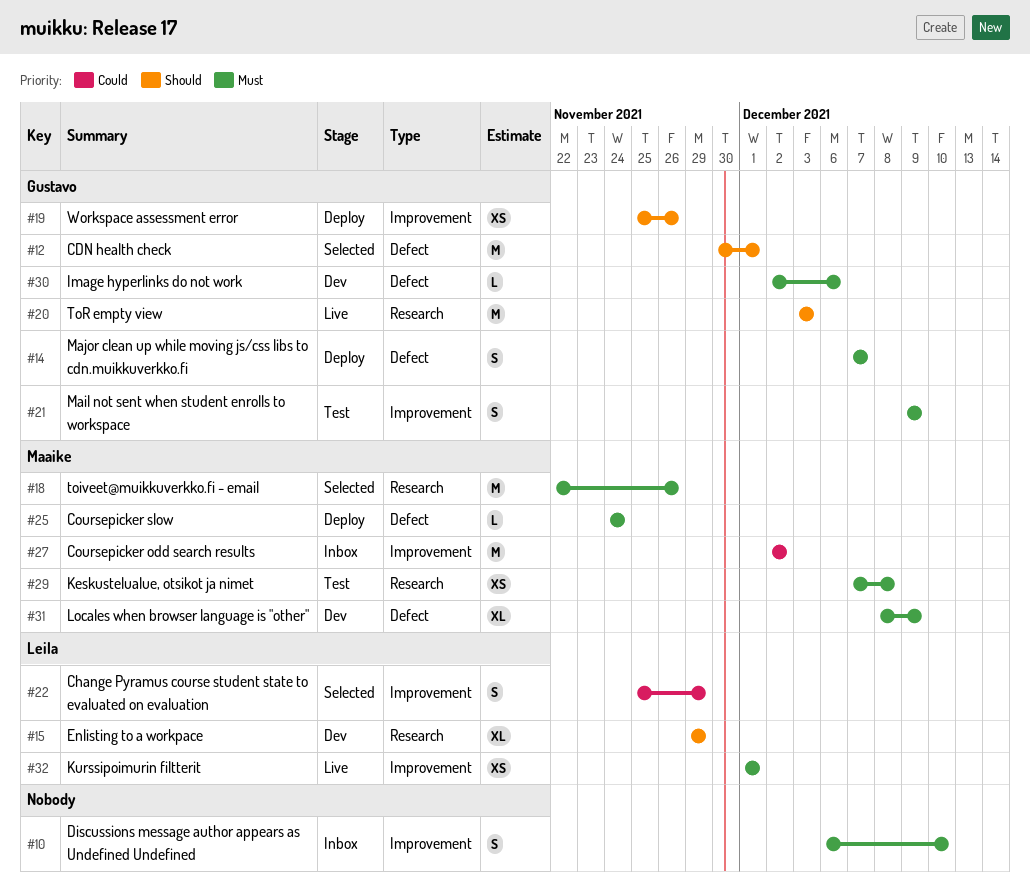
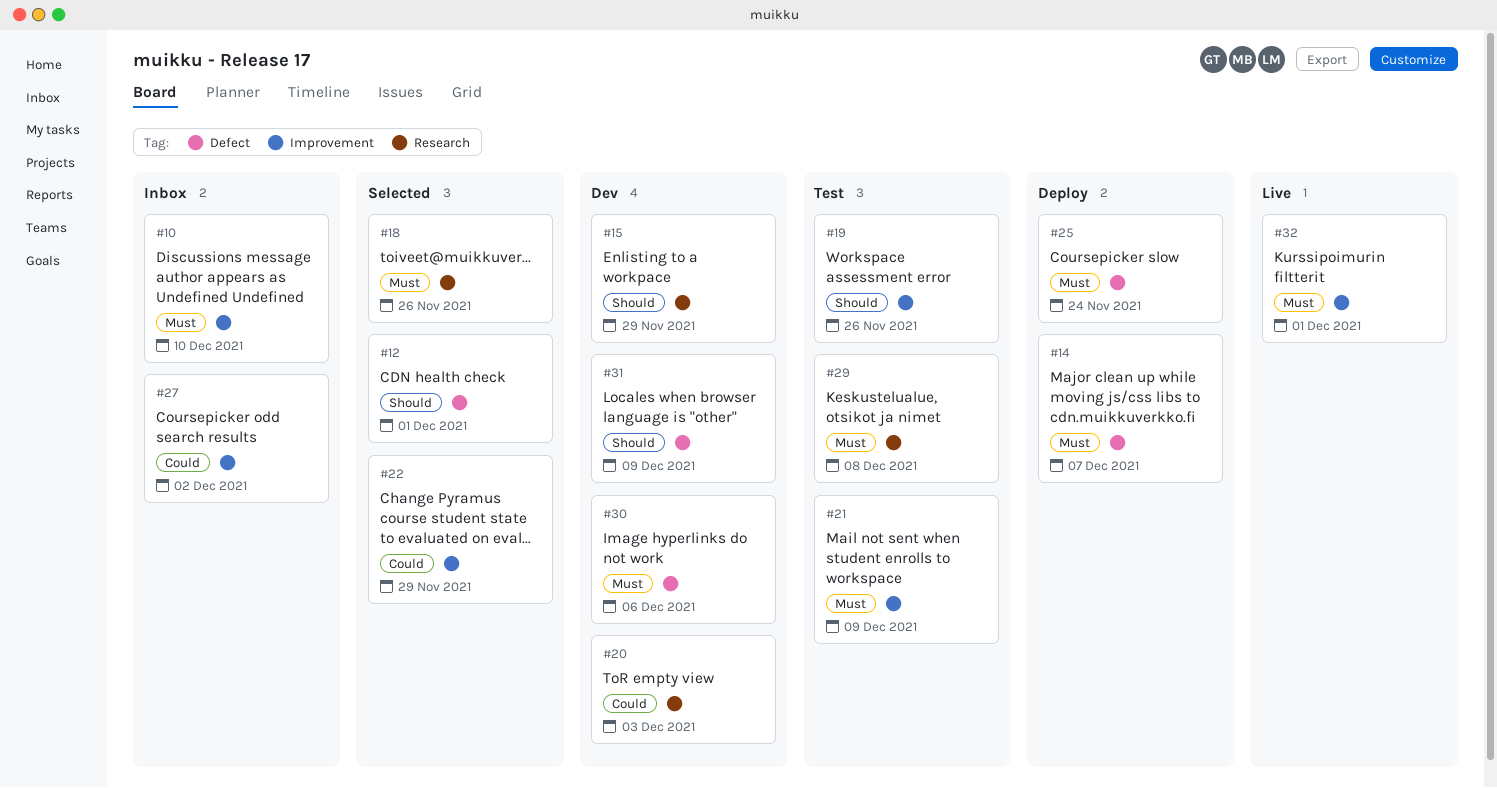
#19, status: Deploy -> Test
#20, status: Live -> Dev
#20, priority: Should -> Could
#31, priority: Must -> Should

